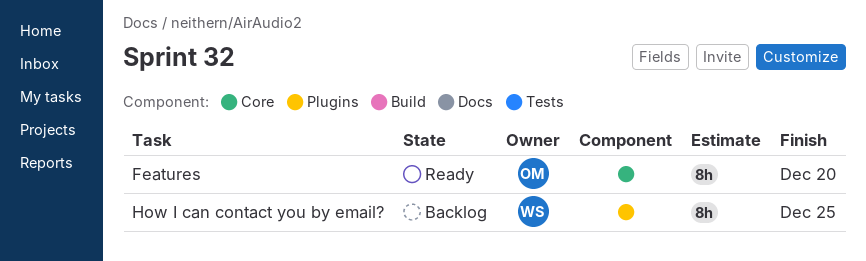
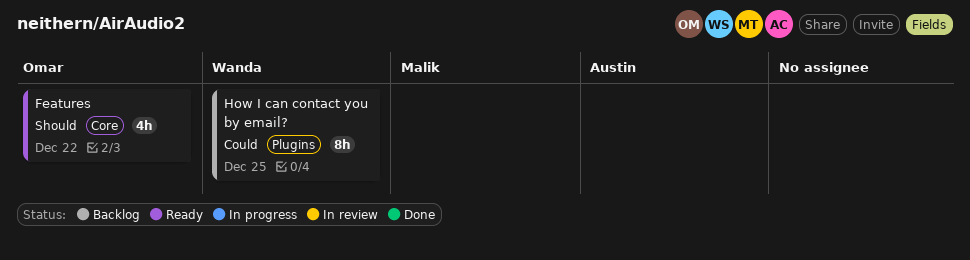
Features, estimate: 8h -> 4h
Features, due: Dec 20 -> Dec 22

